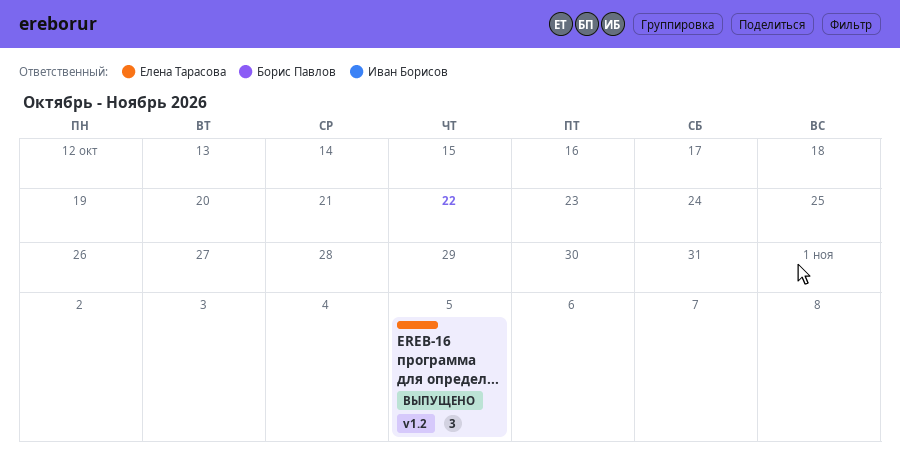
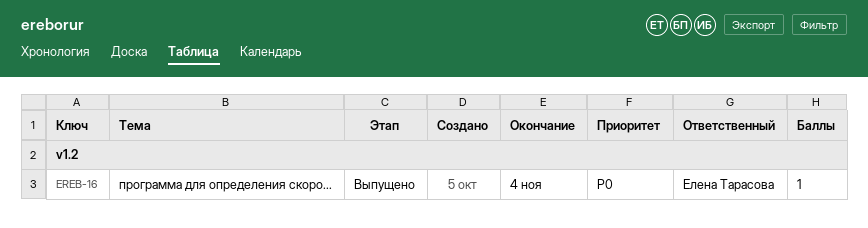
EREB-16, estimate: 3 -> 1
EREB-16, due: Nov 5 -> Nov 4

